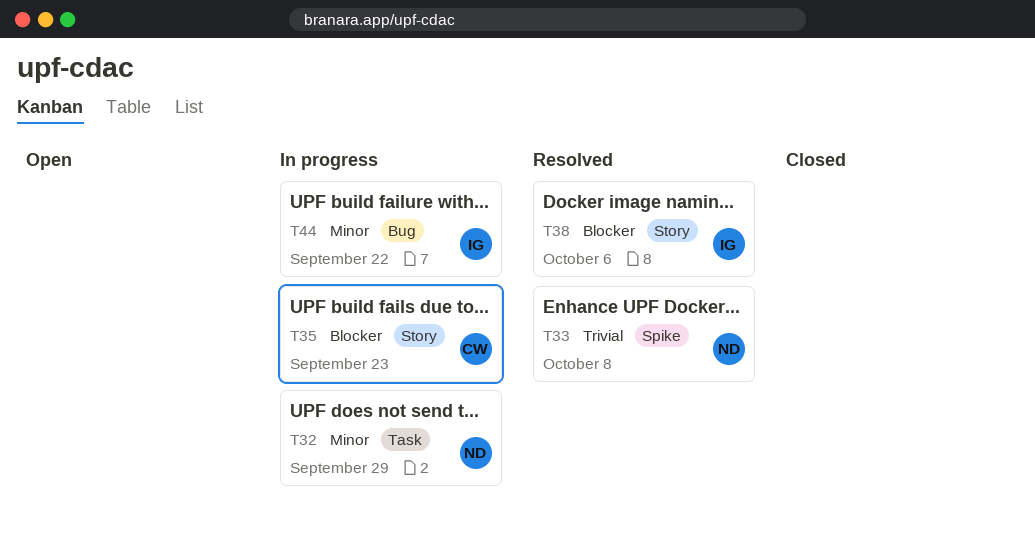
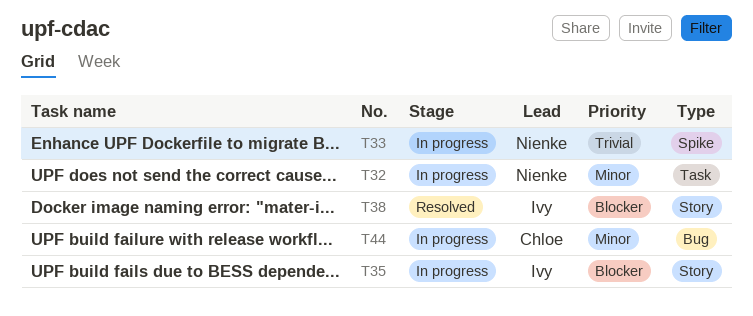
T33, status: Resolved -> In progress
T35, owner: Chloe -> Ivy
T44, owner: Ivy -> Chloe

